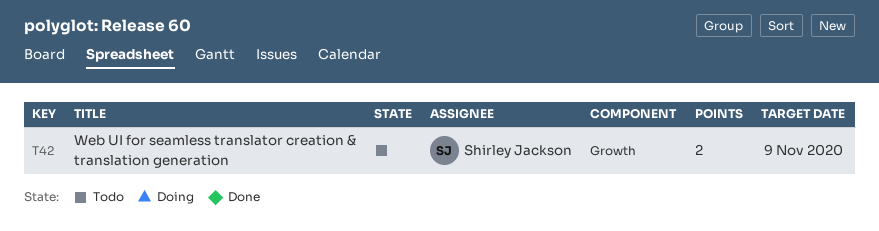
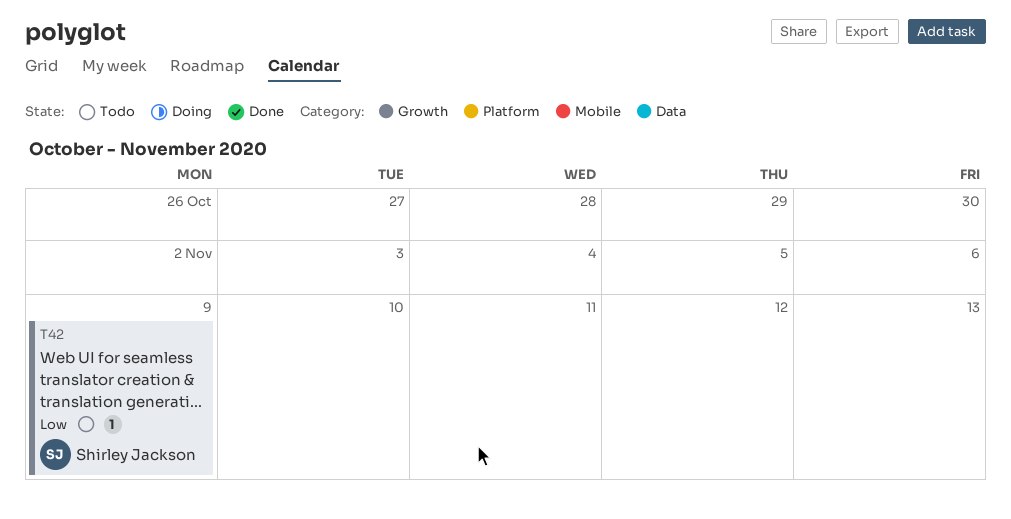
T42, estimate: 2 -> 1

